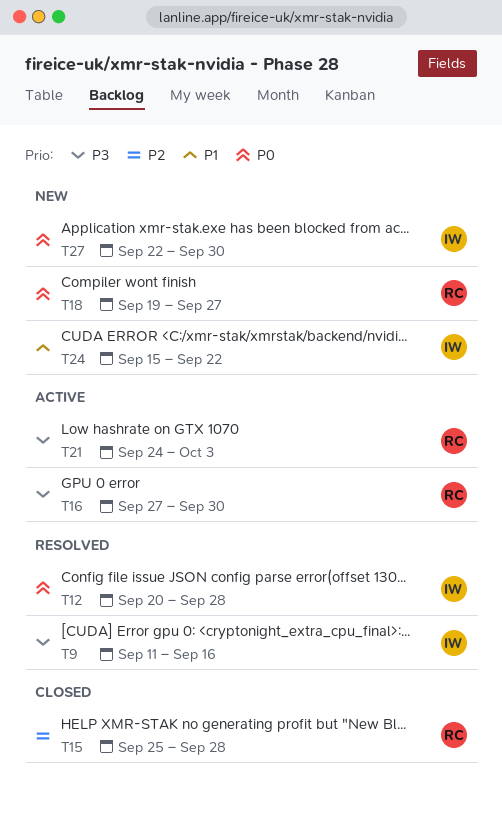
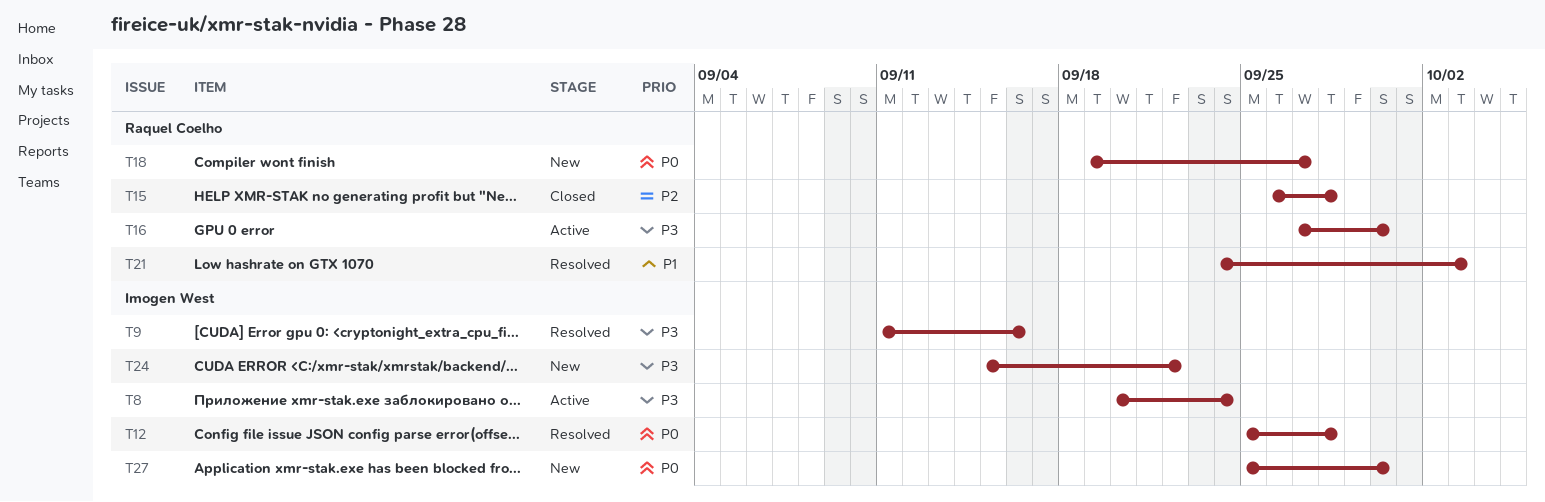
T8: none -> present
T12, start: Sep 20 -> Sep 25
T15, start: Sep 25 -> Sep 26
T21, status: Active -> Resolved
T21, priority: P3 -> P1
T24, priority: P1 -> P3
T27, start: Sep 22 -> Sep 25

